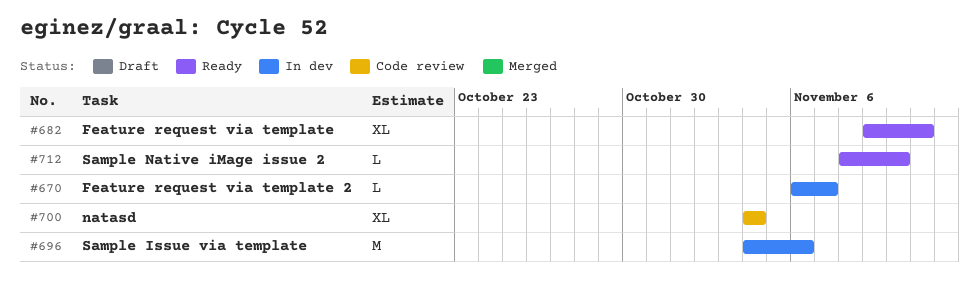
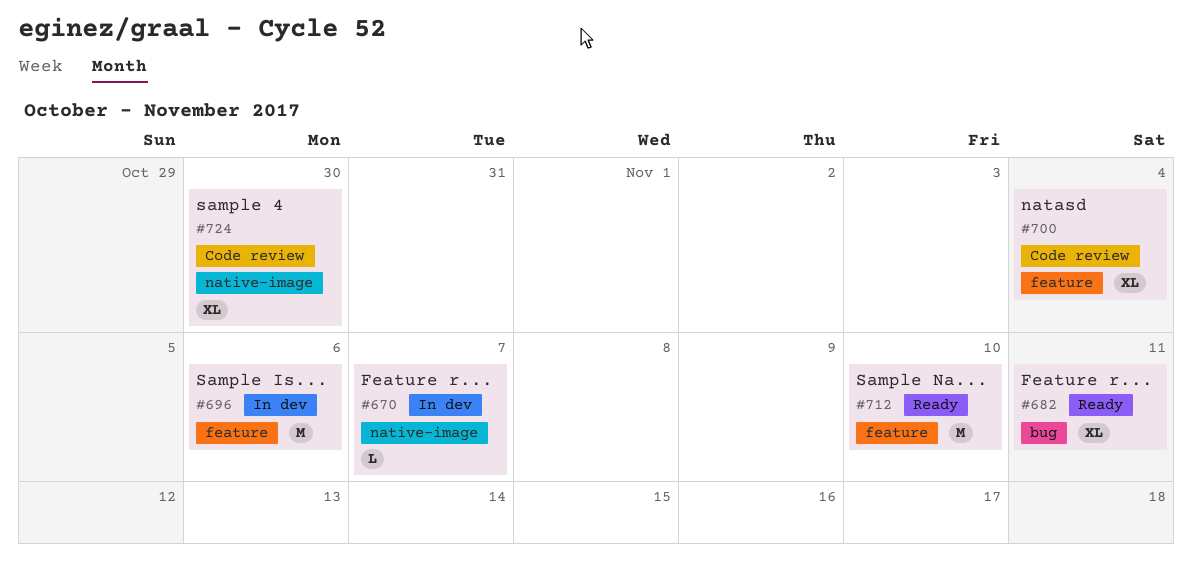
#712, estimate: L -> M
#724: none -> present

